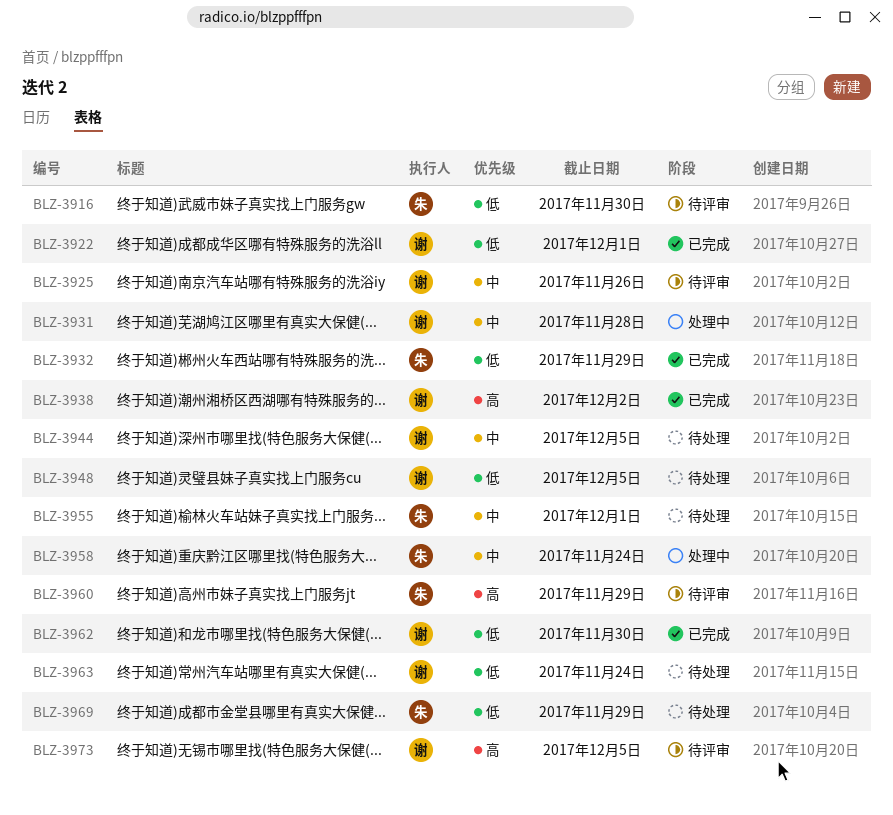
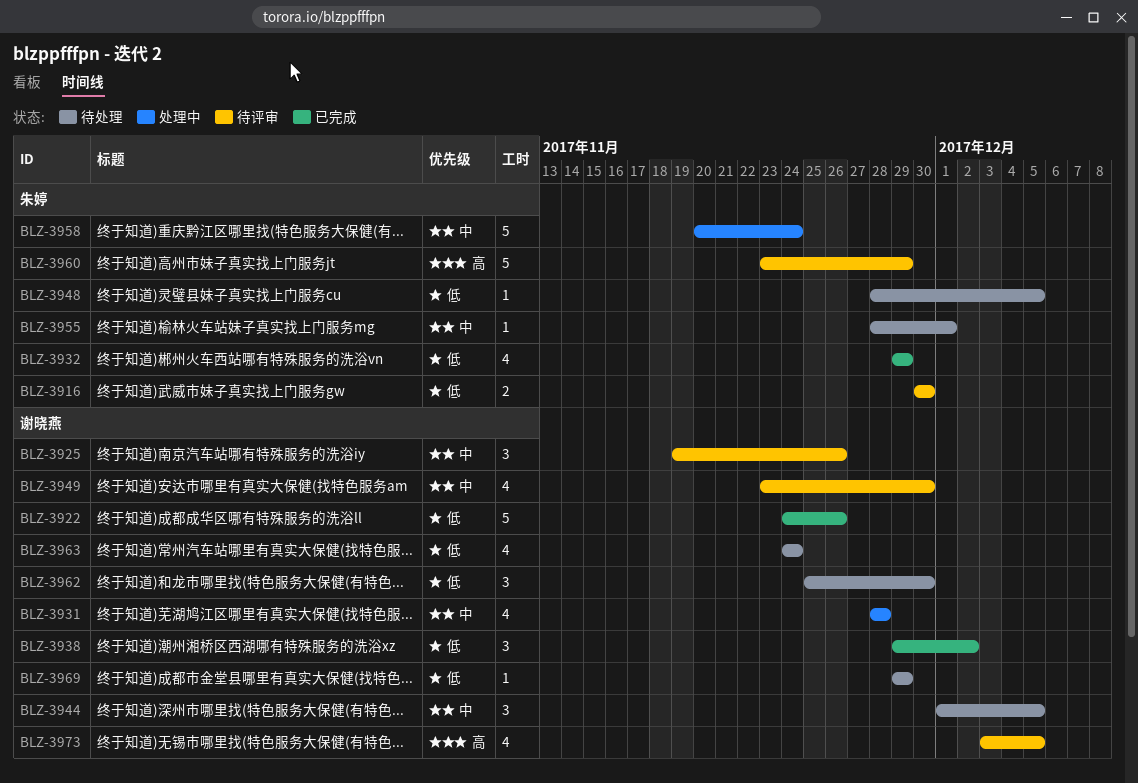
BLZ-3922, due: Dec 1 -> Nov 26
BLZ-3938, priority: 高 -> 低
BLZ-3948, owner: 谢晓燕 -> 朱婷
BLZ-3949: none -> present
BLZ-3962, status: 已完成 -> 待处理
BLZ-3969, owner: 朱婷 -> 谢晓燕

